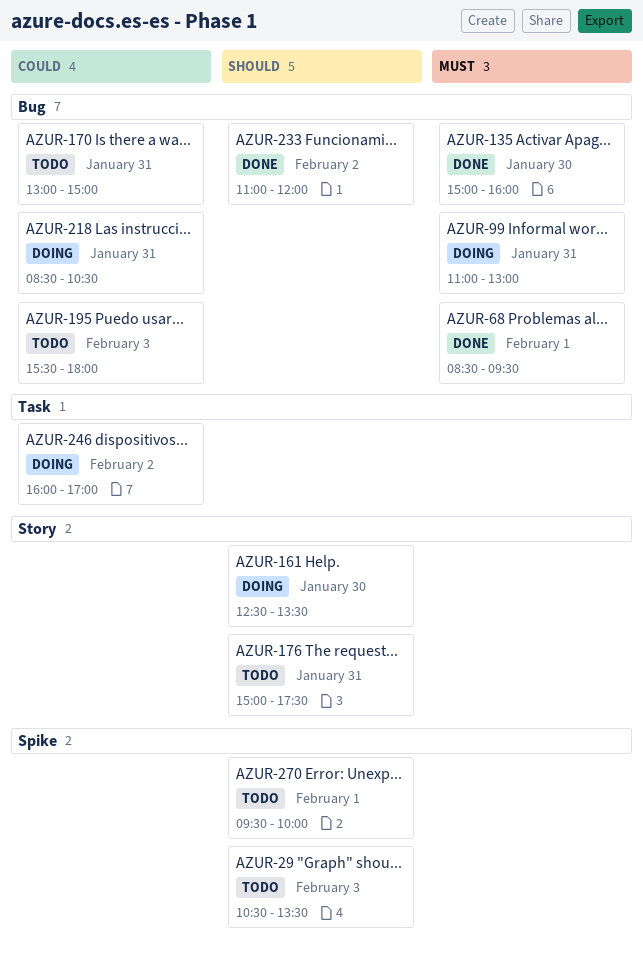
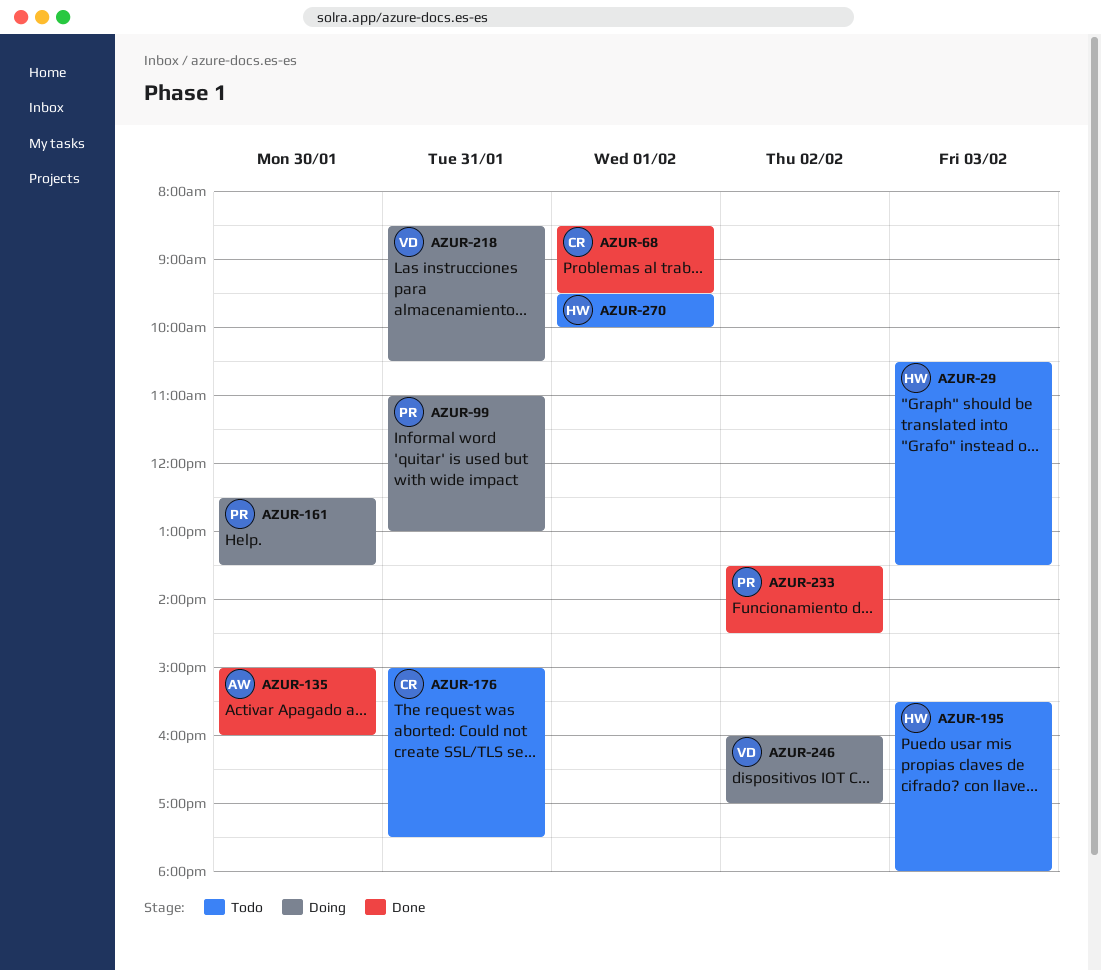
AZUR-170: present -> none
AZUR-233, begins: 11:00 -> 13:30
AZUR-233, ends: 12:00 -> 14:30

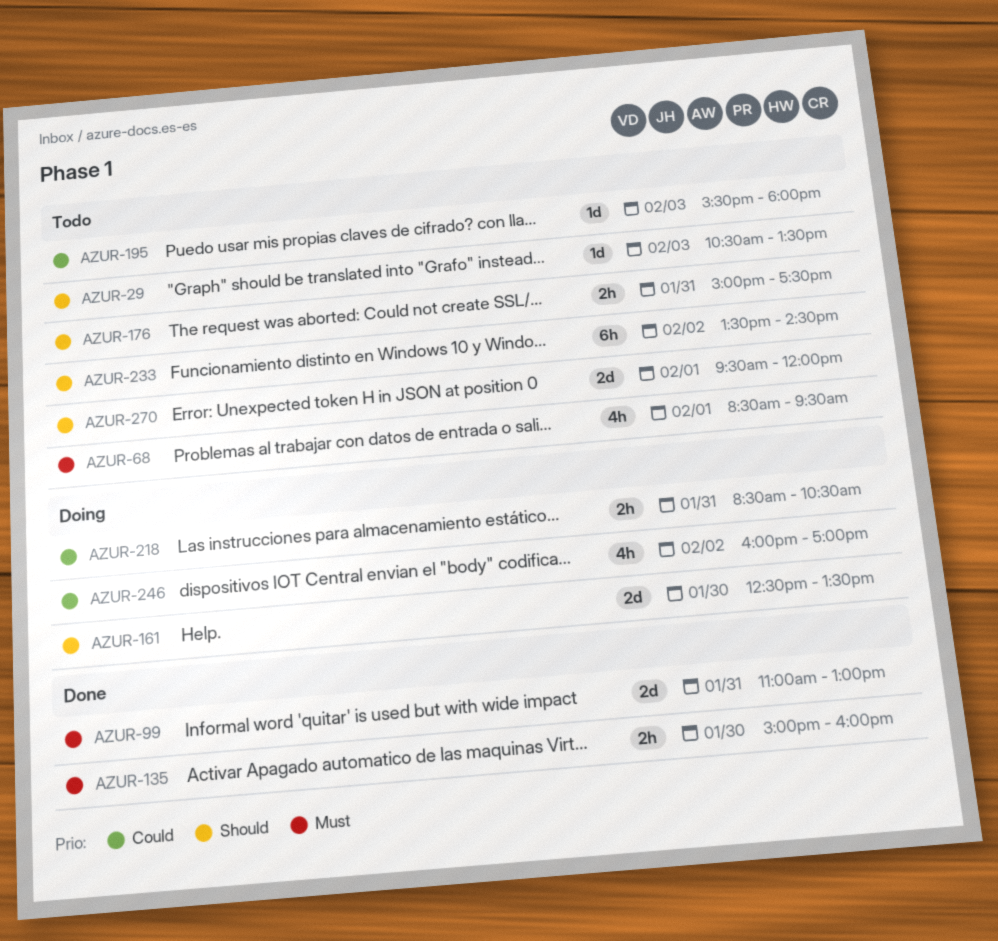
AZUR-68, status: Done -> Todo
AZUR-99, status: Doing -> Done
AZUR-233, status: Done -> Todo
AZUR-270, ends: 10:00 -> 12:00

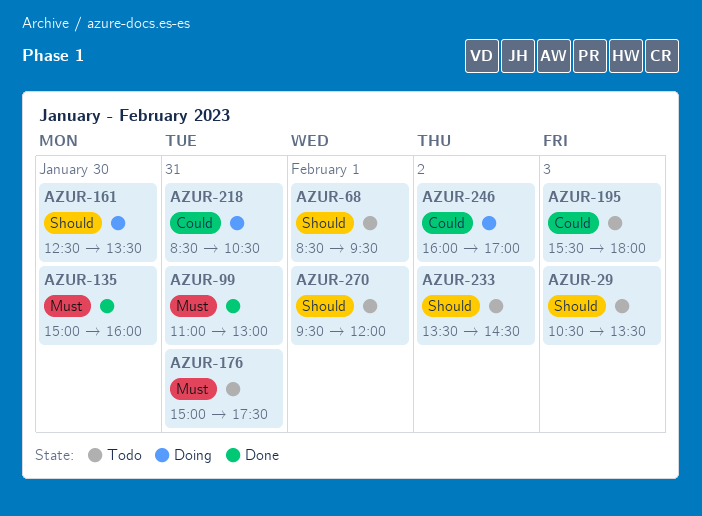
AZUR-68, priority: Must -> Should
AZUR-176, priority: Should -> Must

